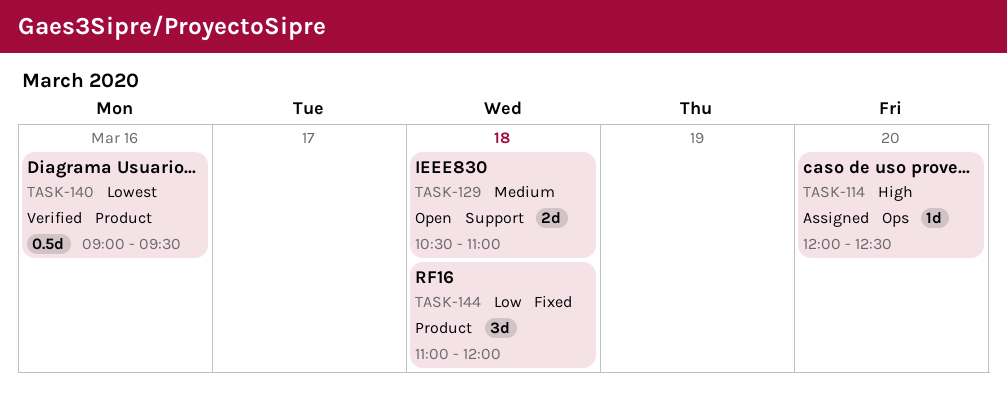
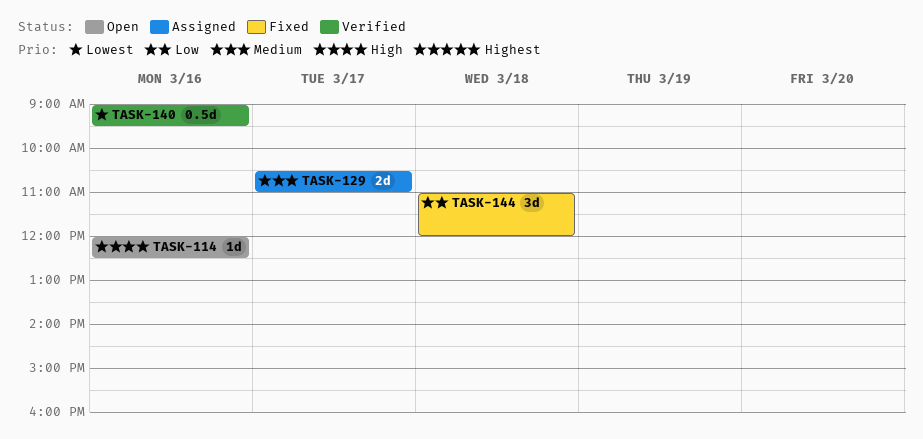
TASK-114, status: Assigned -> Open
TASK-114, day: Mar 20 -> Mar 16
TASK-129, status: Open -> Assigned
TASK-129, day: Mar 18 -> Mar 17

